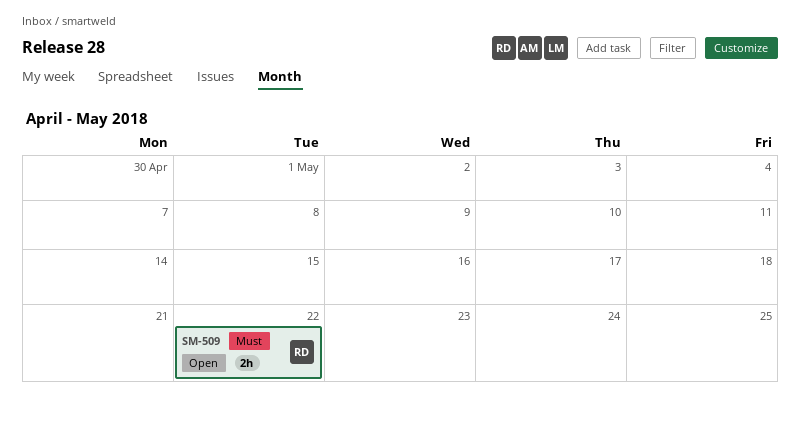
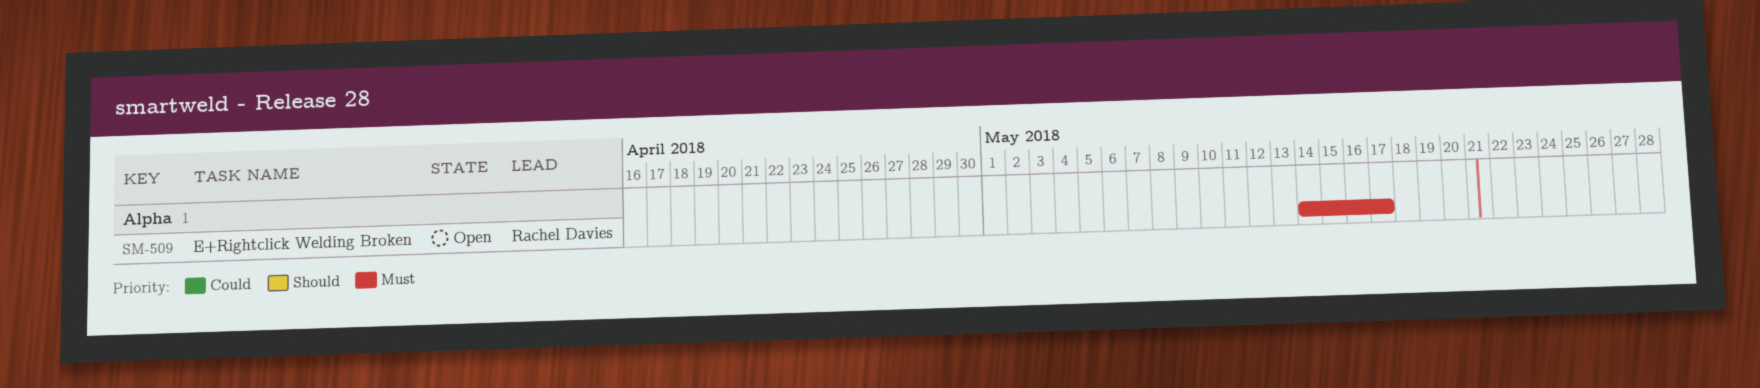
SM-509, due: May 22 -> May 17

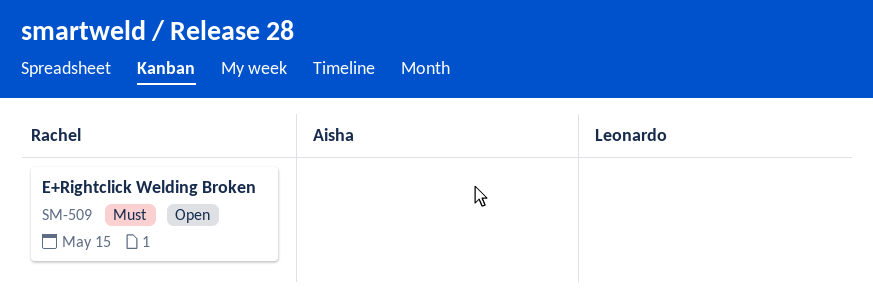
SM-509, due: May 17 -> May 15

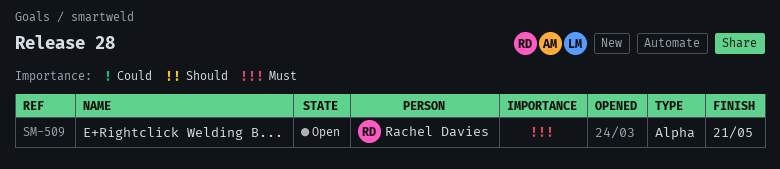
SM-509, due: May 15 -> May 21

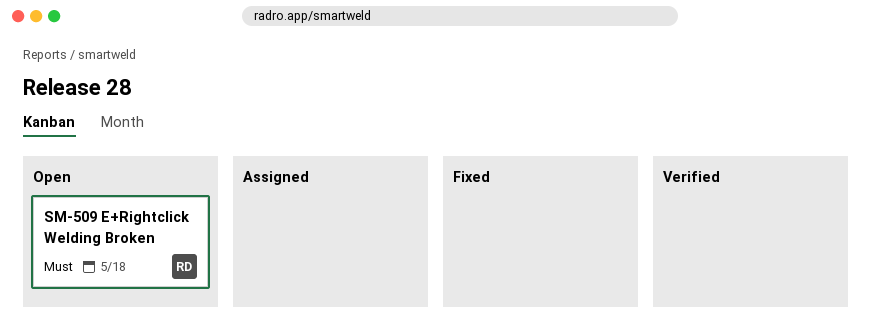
SM-509, due: May 21 -> May 18

